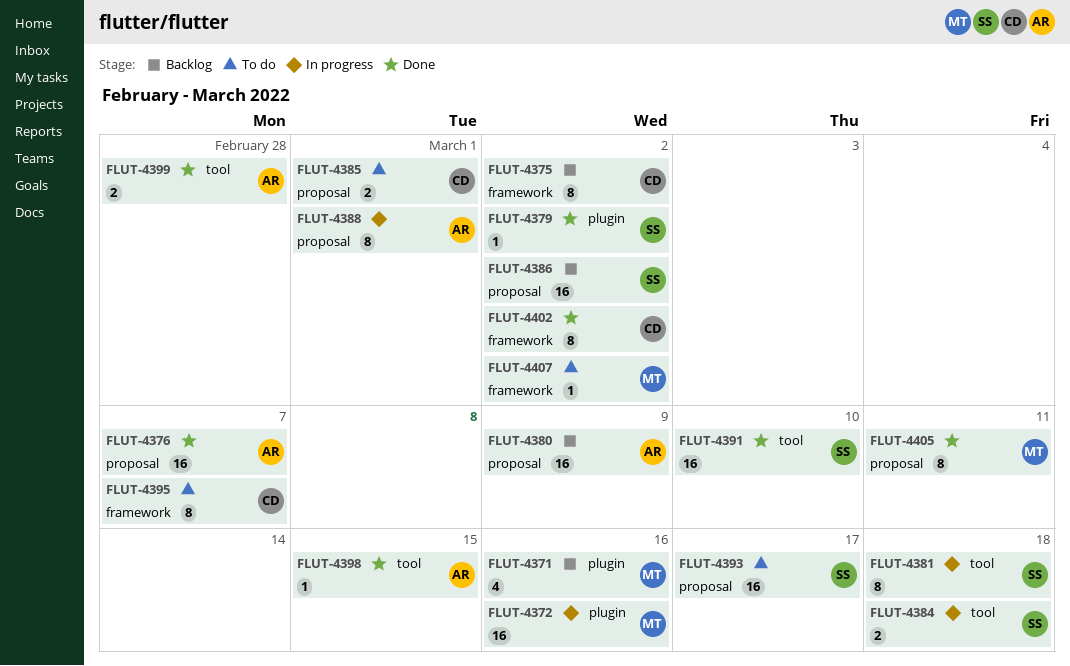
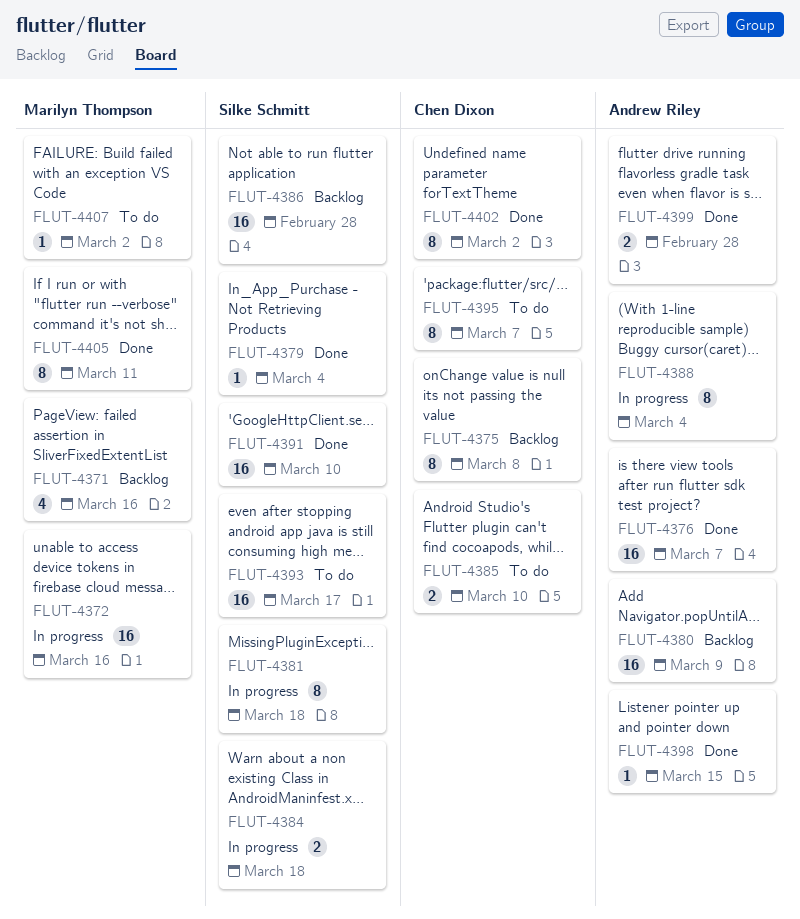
FLUT-4375, due: Mar 2 -> Mar 8
FLUT-4379, due: Mar 2 -> Mar 4
FLUT-4385, due: Mar 1 -> Mar 10
FLUT-4386, due: Mar 2 -> Feb 28
FLUT-4388, due: Mar 1 -> Mar 4

